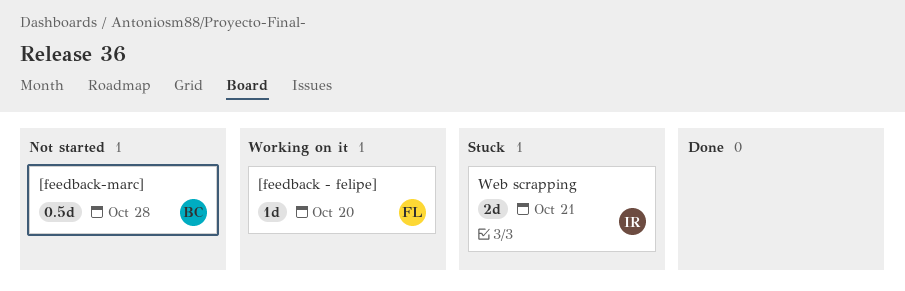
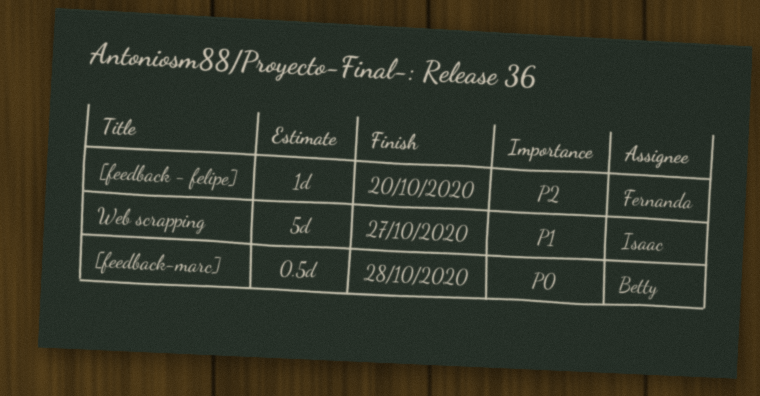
Web scrapping, estimate: 2d -> 5d
Web scrapping, due: Oct 21 -> Oct 27

